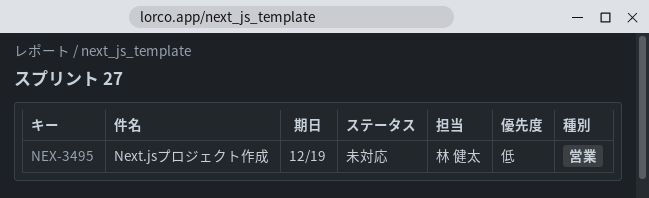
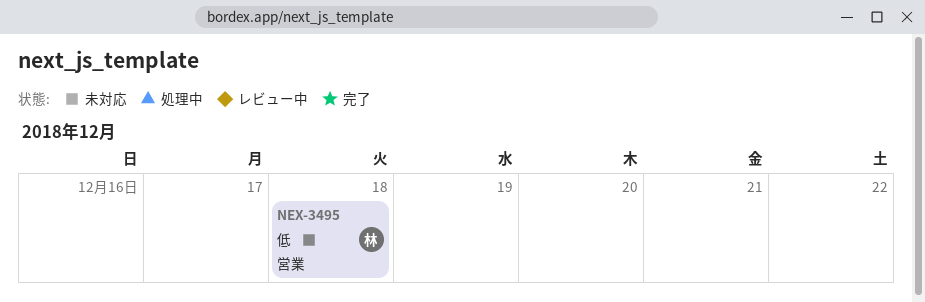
NEX-3495, due: Dec 19 -> Dec 18

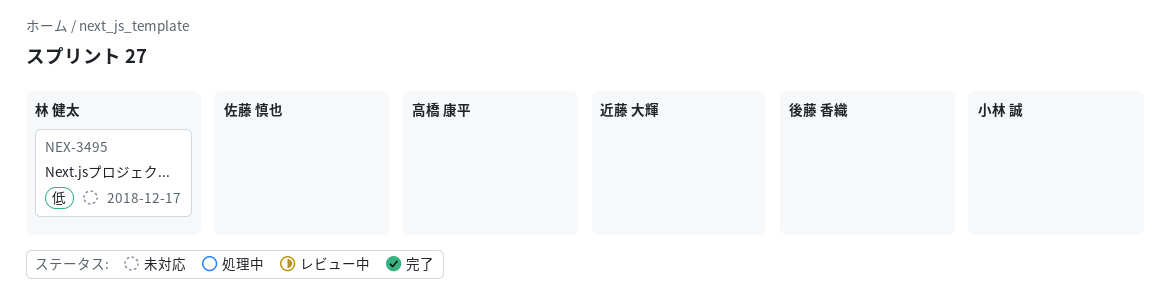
NEX-3495, due: Dec 18 -> Dec 17

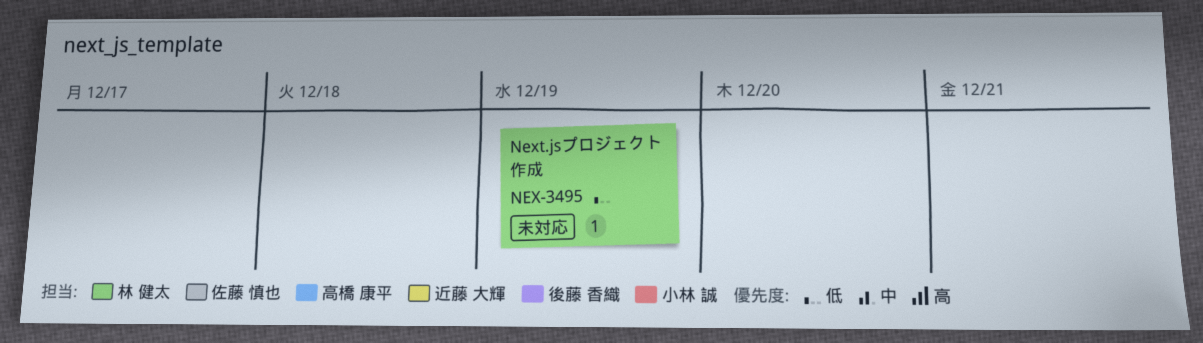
NEX-3495, due: Dec 17 -> Dec 19

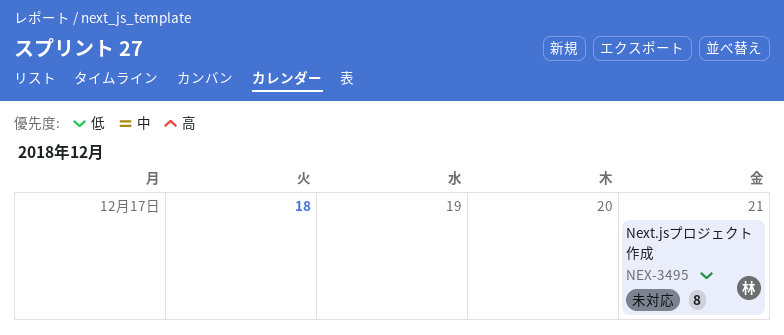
NEX-3495, estimate: 1 -> 8
NEX-3495, due: Dec 19 -> Dec 21

